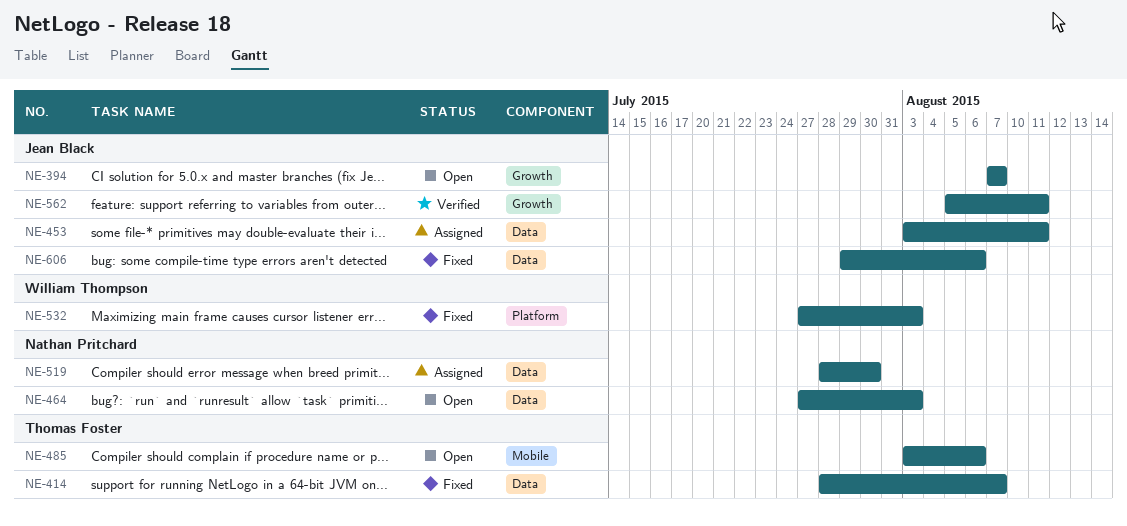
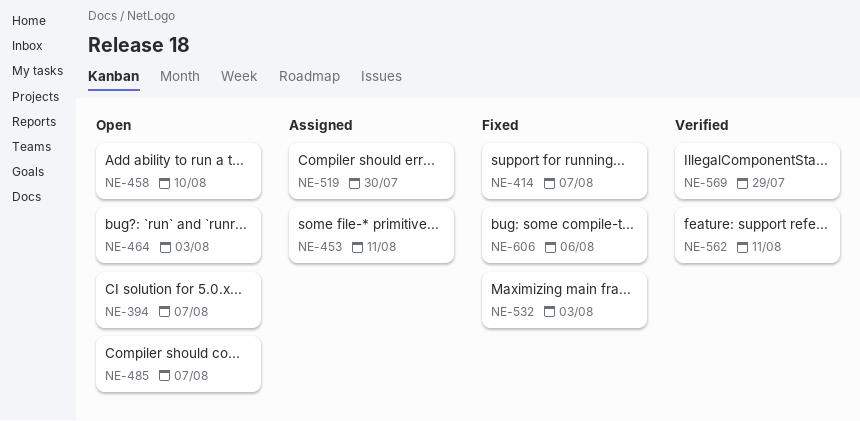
NE-458: none -> present
NE-485, due: Aug 6 -> Aug 7
NE-569: none -> present

